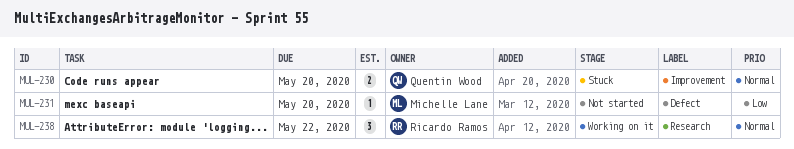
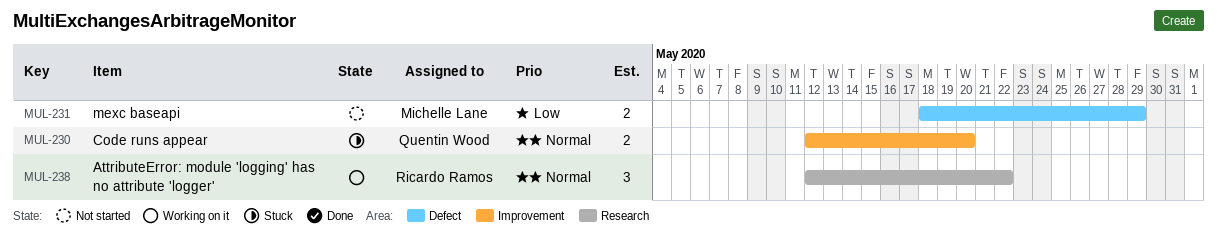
MUL-231, estimate: 1 -> 2
MUL-231, due: May 20 -> May 29

